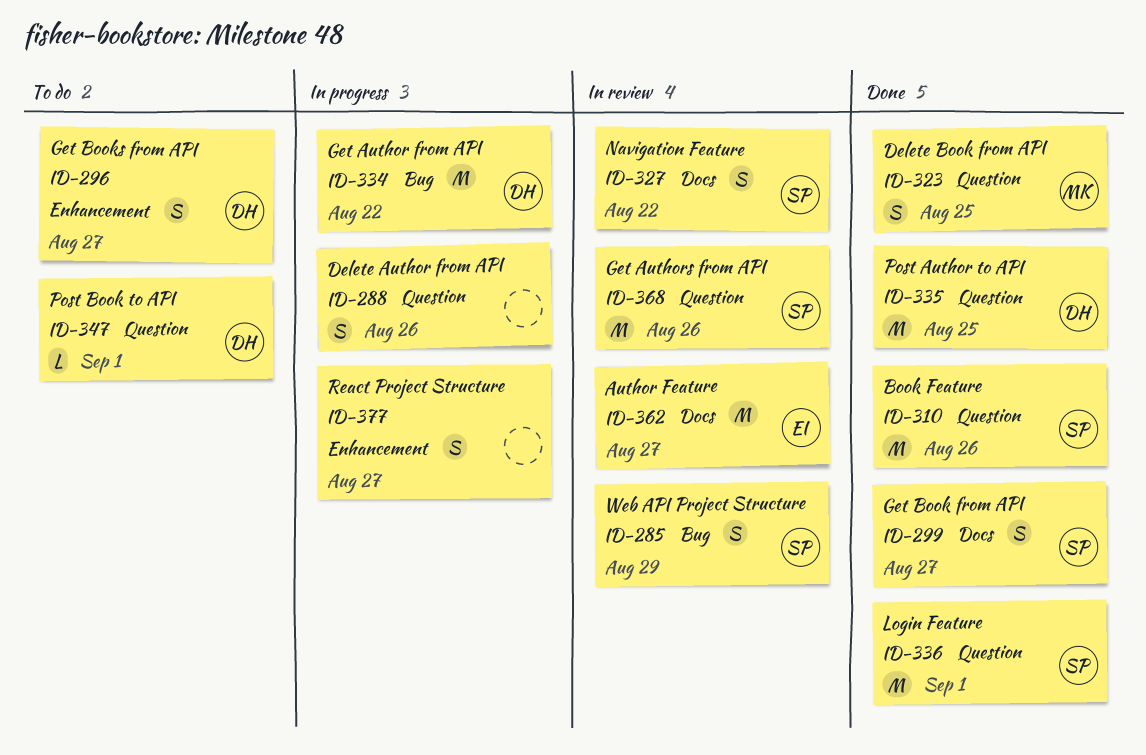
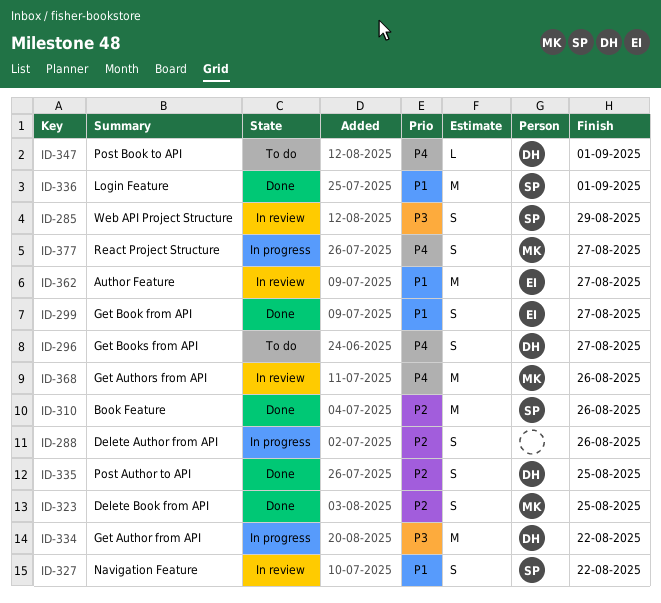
ID-299, owner: SP -> EI
ID-335, estimate: M -> S
ID-368, owner: SP -> MK
ID-377, owner: none -> MK

